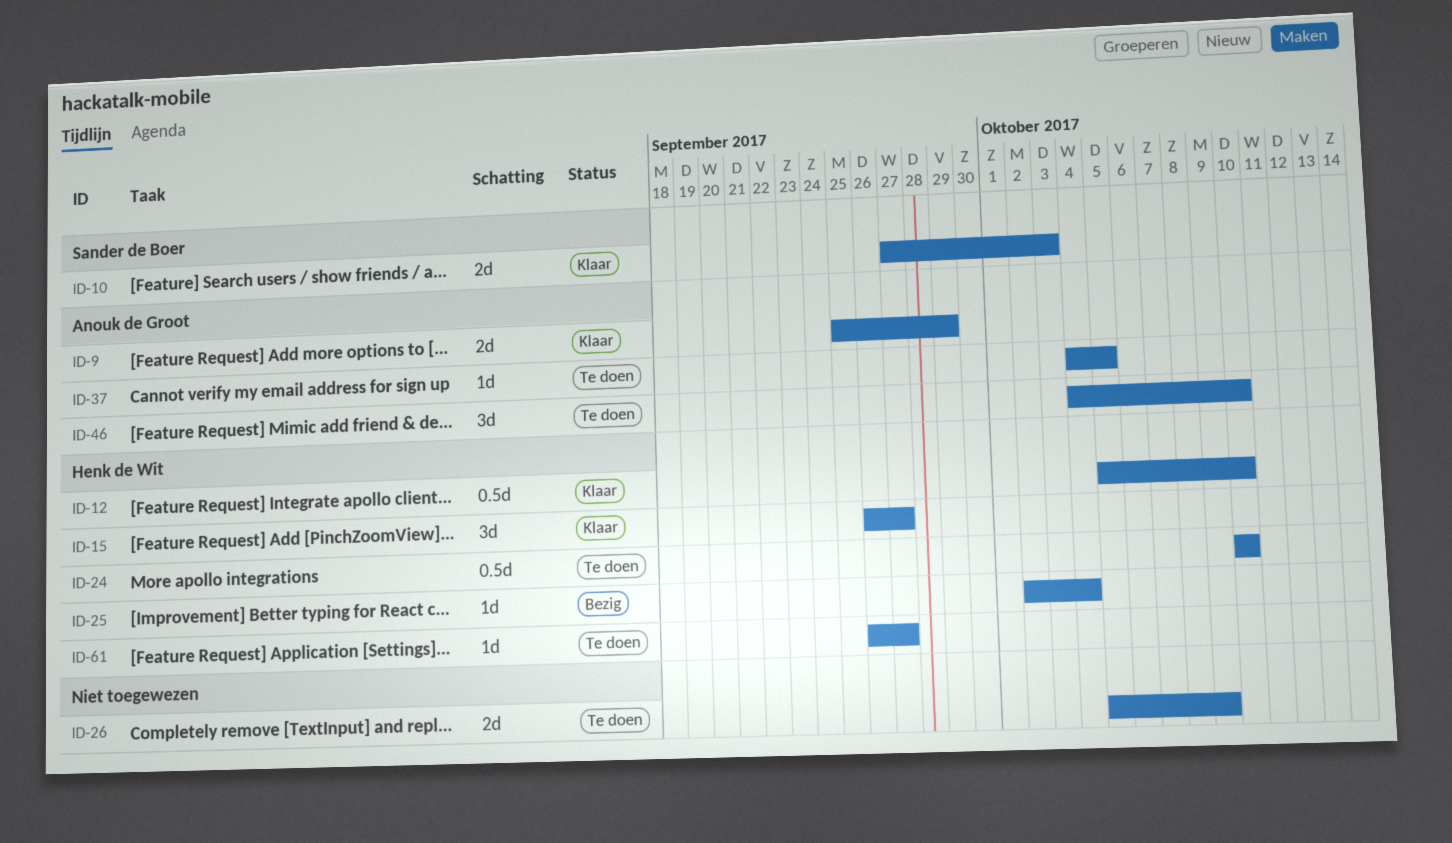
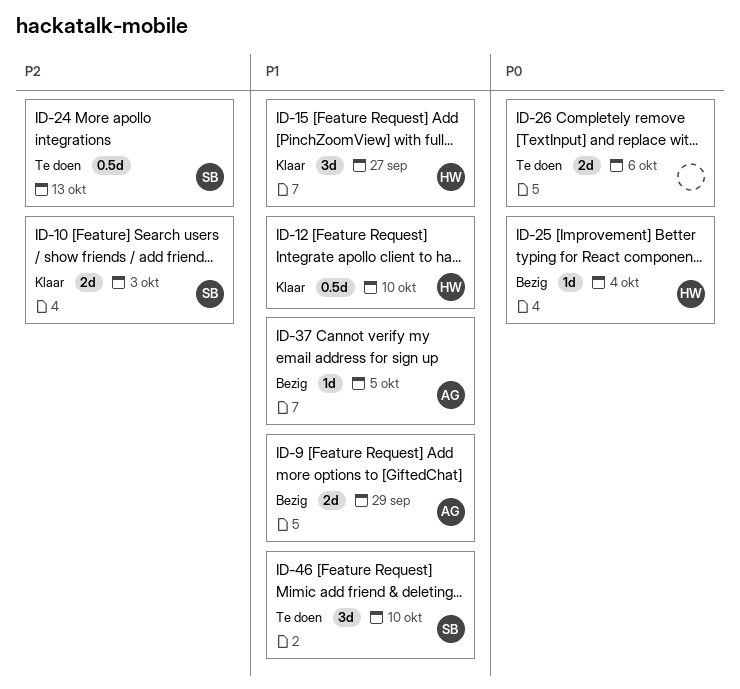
ID-9, status: Klaar -> Bezig
ID-24, owner: Henk de Wit -> Sander de Boer
ID-24, due: Oct 10 -> Oct 13
ID-26, due: Oct 9 -> Oct 6
ID-37, status: Te doen -> Bezig
ID-46, owner: Anouk de Groot -> Sander de Boer
ID-61: present -> none

